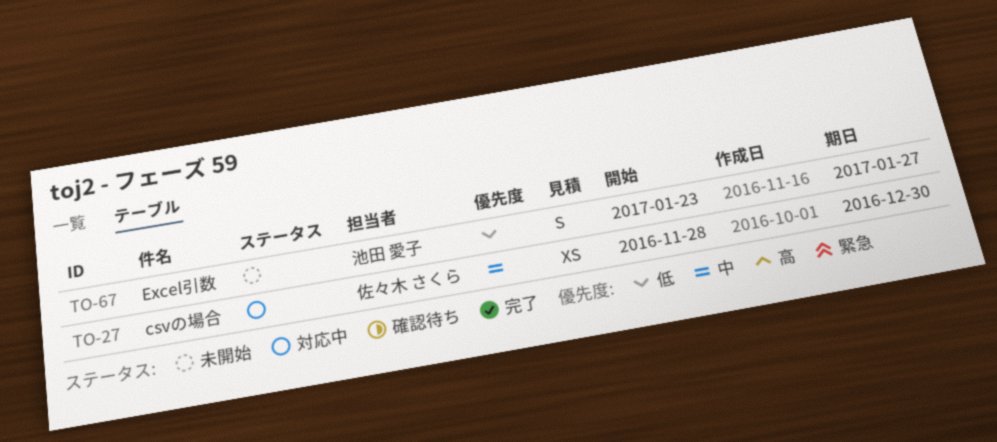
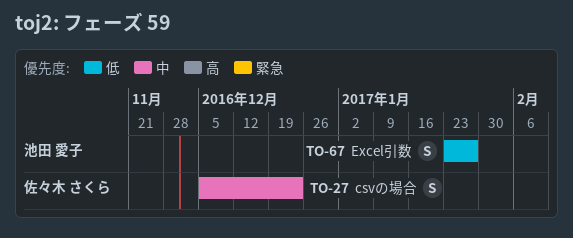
TO-27, estimate: XS -> S
TO-27, start: Nov 28 -> Dec 5
TO-27, due: Dec 30 -> Dec 23

